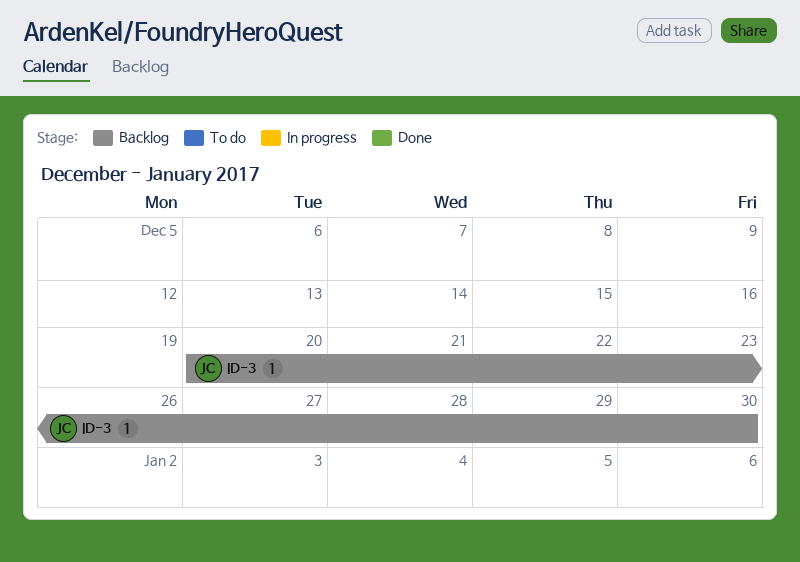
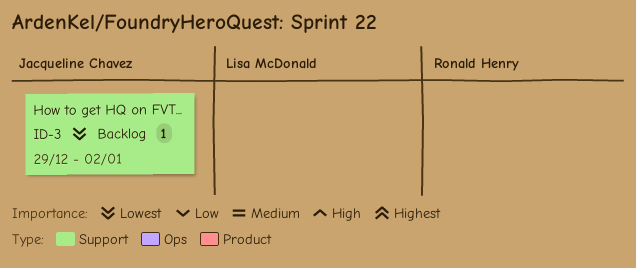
ID-3, start: Dec 20 -> Dec 29
ID-3, due: Dec 30 -> Jan 2

